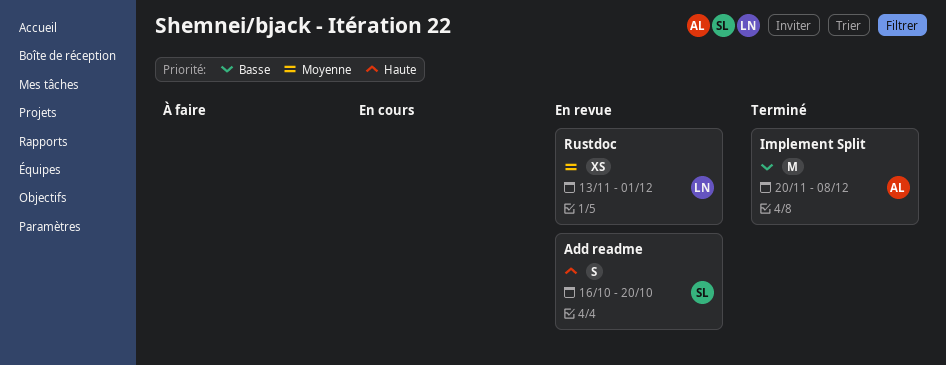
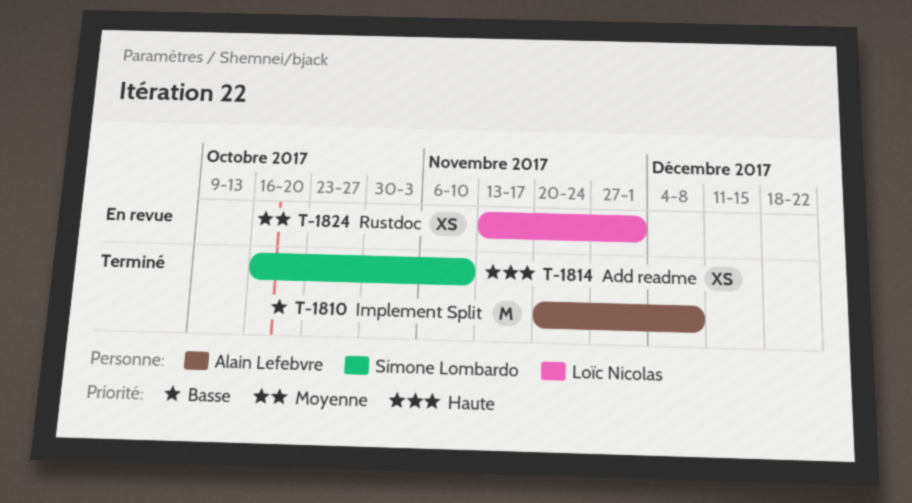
Add readme, status: En revue -> Terminé
Add readme, estimate: S -> XS
Add readme, due: Oct 20 -> Nov 10

